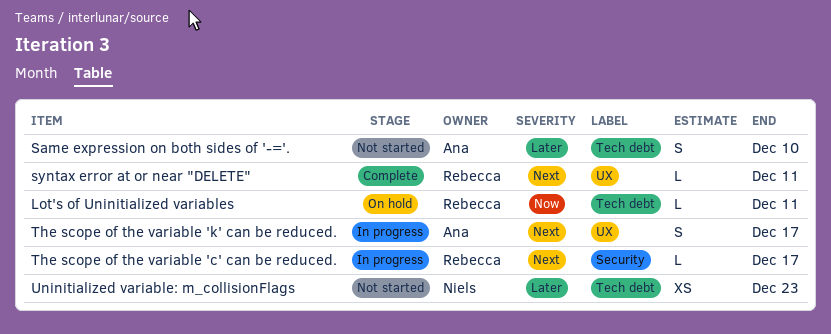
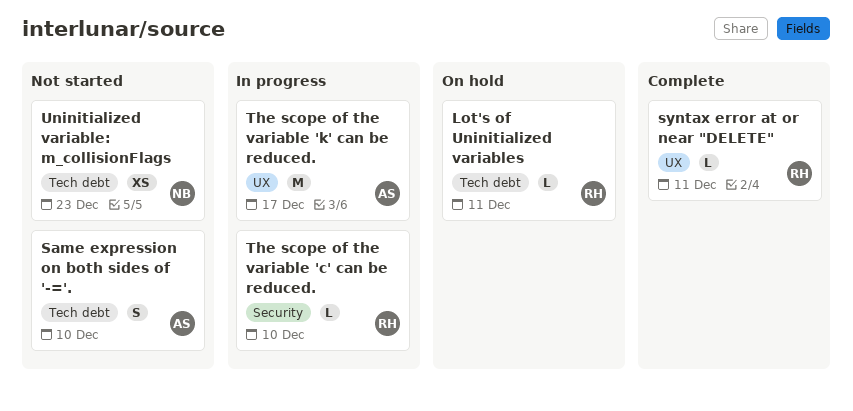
The scope of the variable 'c' can be reduced., due: Dec 17 -> Dec 10
The scope of the variable 'k' can be reduced., estimate: S -> M

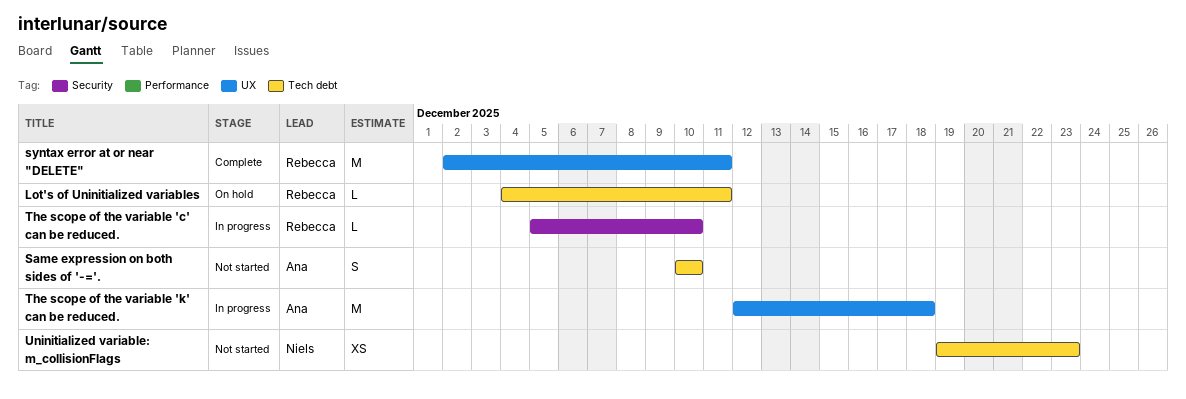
syntax error at or near "DELETE", estimate: L -> M
The scope of the variable 'k' can be reduced., due: Dec 17 -> Dec 18

